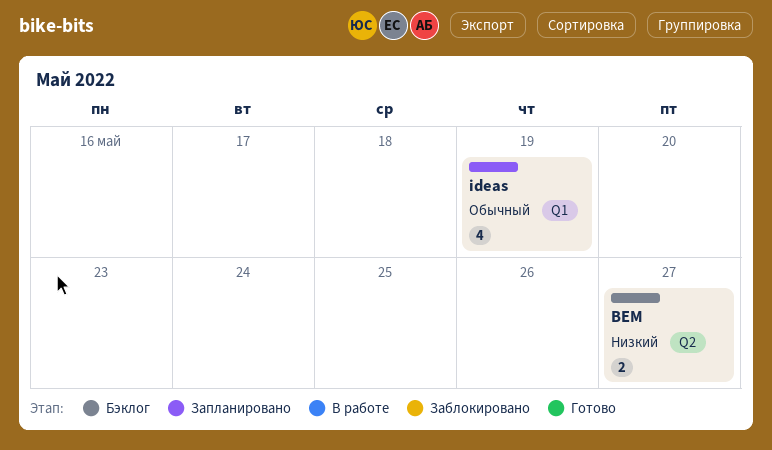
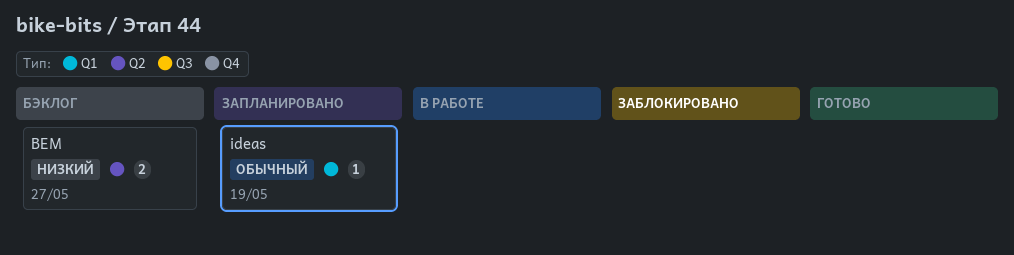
ideas, estimate: 4 -> 1

